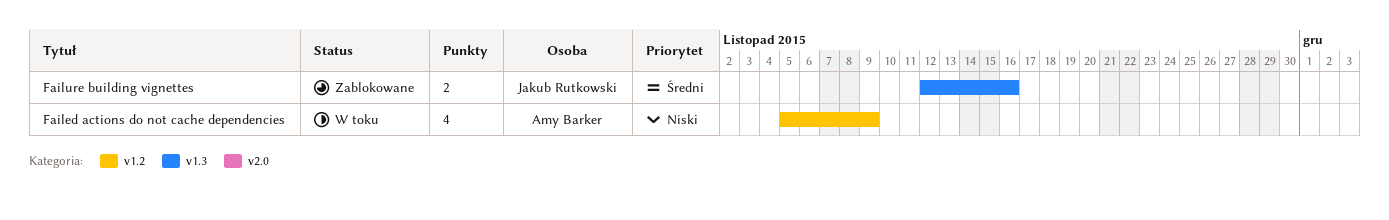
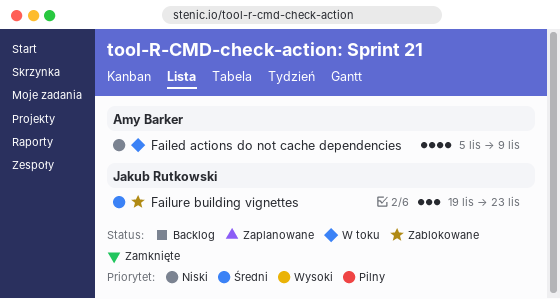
Failure building vignettes, estimate: 2 -> 3
Failure building vignettes, start: Nov 12 -> Nov 19
Failure building vignettes, due: Nov 16 -> Nov 23

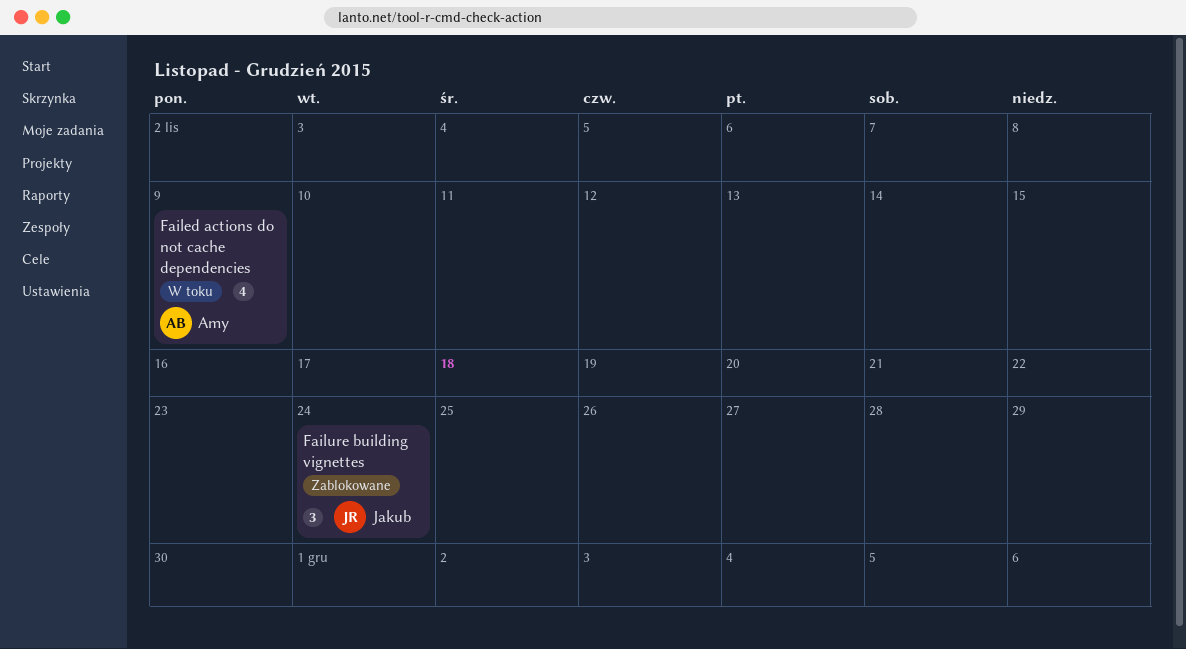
Failure building vignettes, due: Nov 23 -> Nov 24

